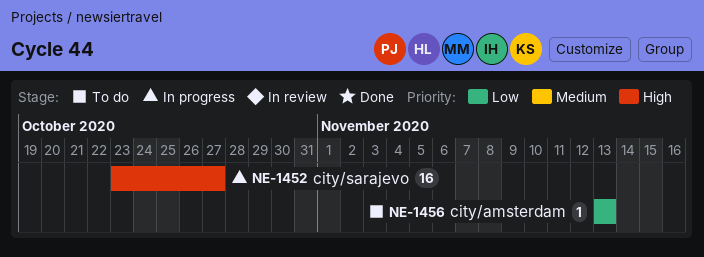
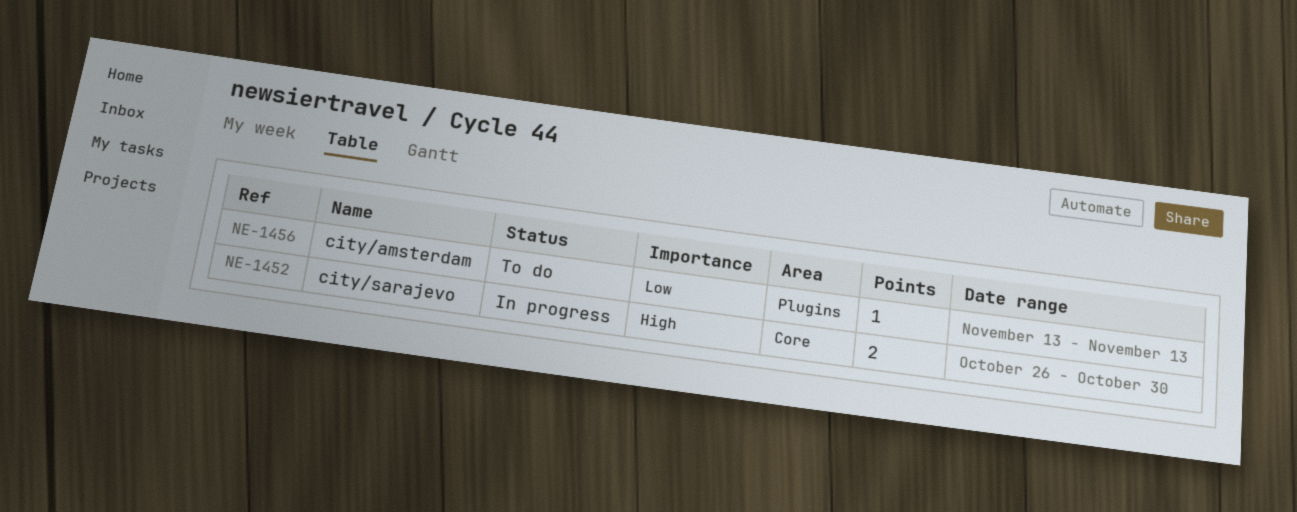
NE-1452, estimate: 16 -> 2
NE-1452, start: Oct 23 -> Oct 26
NE-1452, due: Oct 27 -> Oct 30

